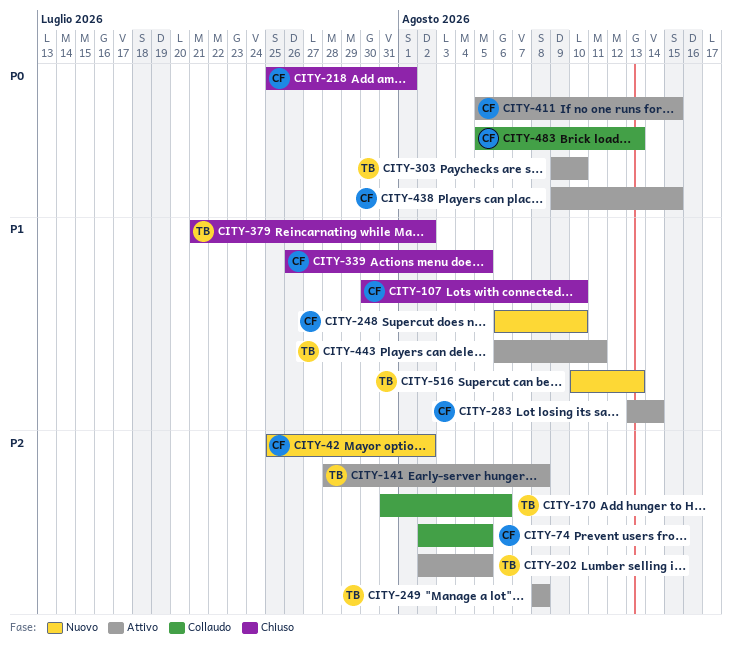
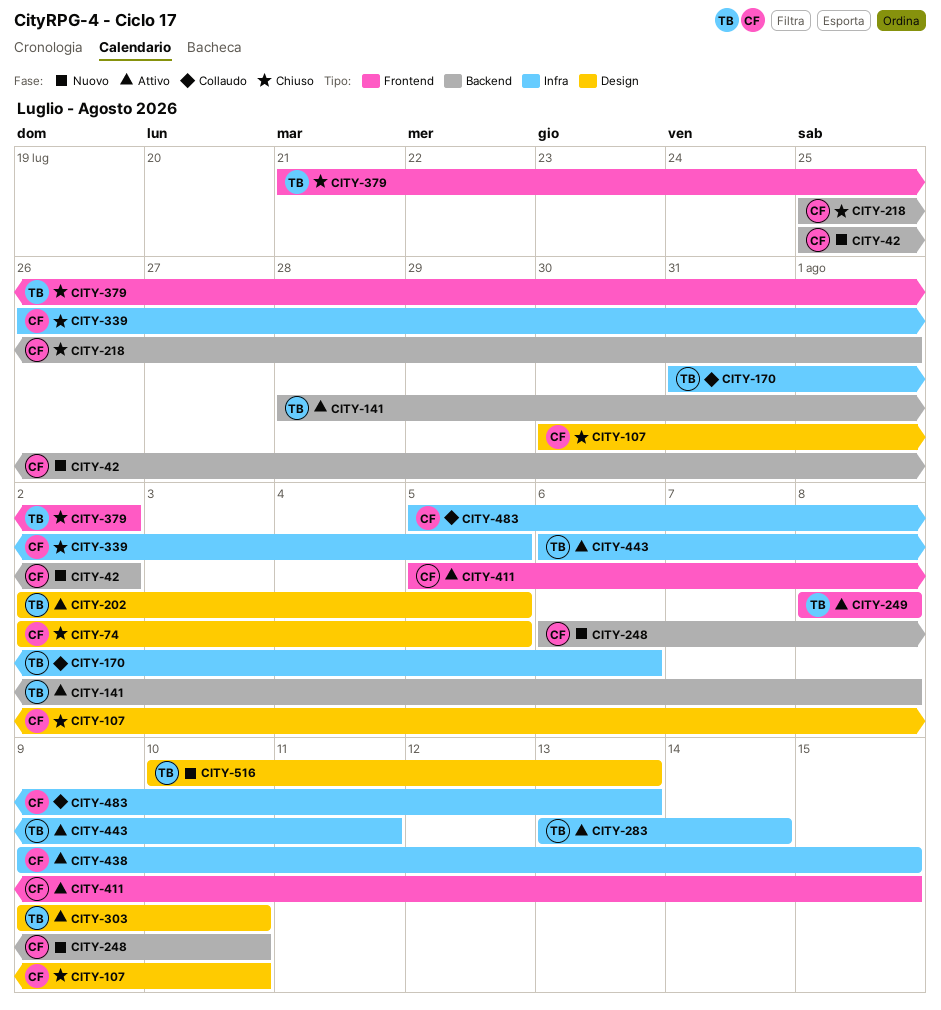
CITY-74, status: Collaudo -> Chiuso
CITY-283, owner: CF -> TB

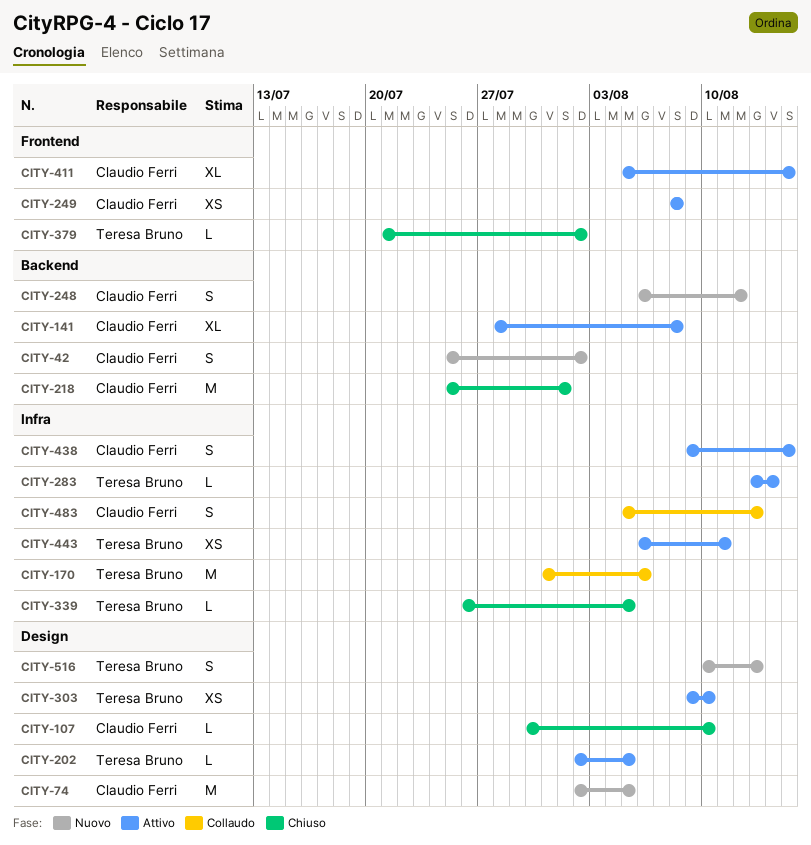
CITY-74, status: Chiuso -> Nuovo
CITY-141, owner: Teresa Bruno -> Claudio Ferri
CITY-248, due: Aug 10 -> Aug 12
CITY-249, owner: Teresa Bruno -> Claudio Ferri
CITY-339, owner: Claudio Ferri -> Teresa Bruno

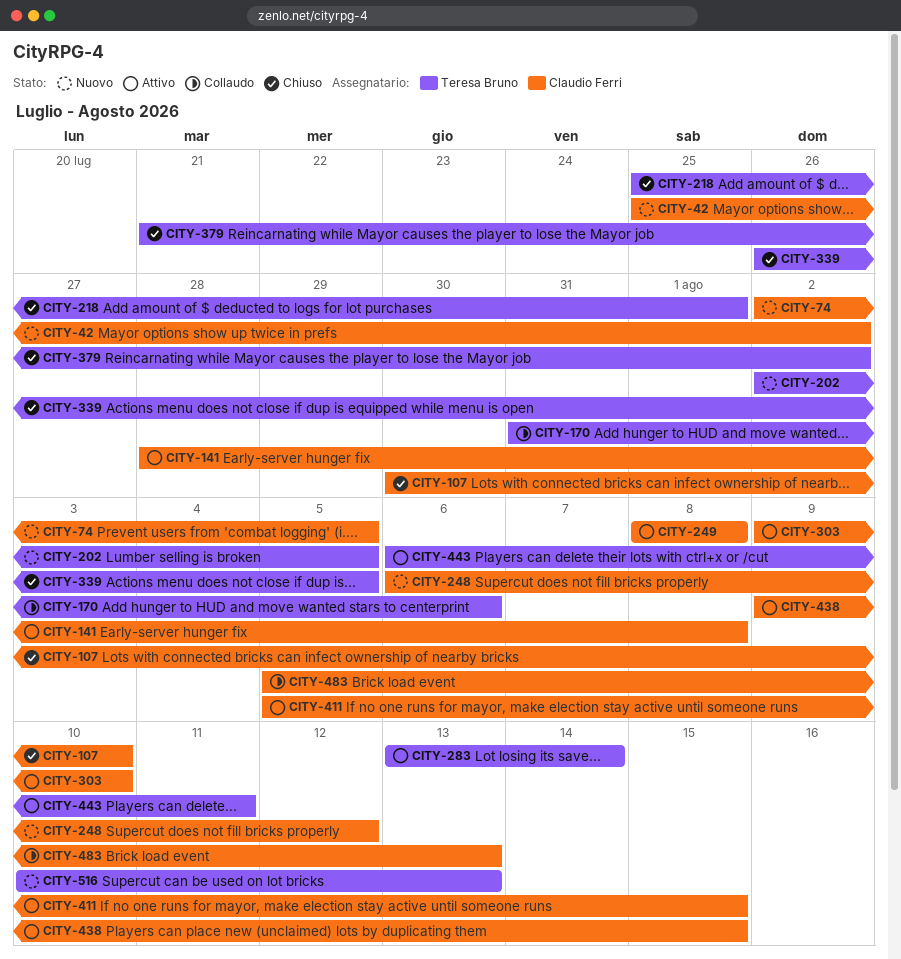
CITY-202, status: Attivo -> Nuovo
CITY-218, owner: Claudio Ferri -> Teresa Bruno
CITY-303, owner: Teresa Bruno -> Claudio Ferri

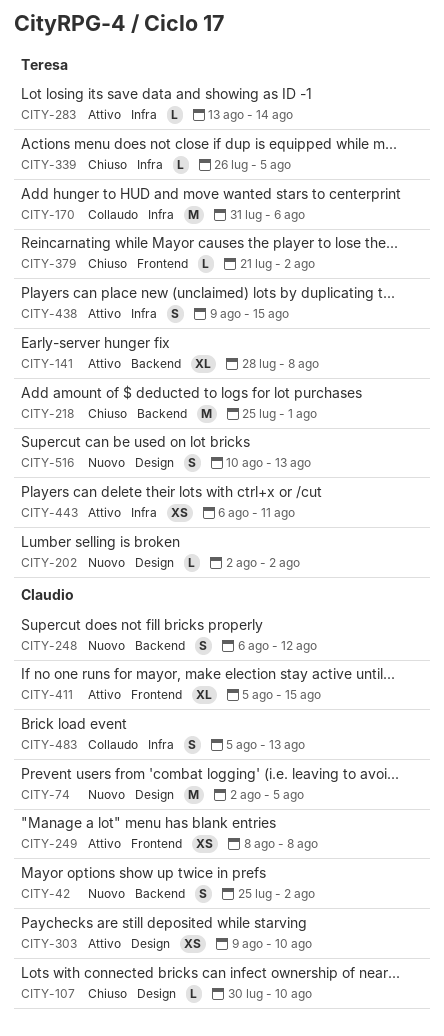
CITY-141, owner: Claudio Ferri -> Teresa Bruno
CITY-202, due: Aug 5 -> Aug 2
CITY-438, owner: Claudio Ferri -> Teresa Bruno

